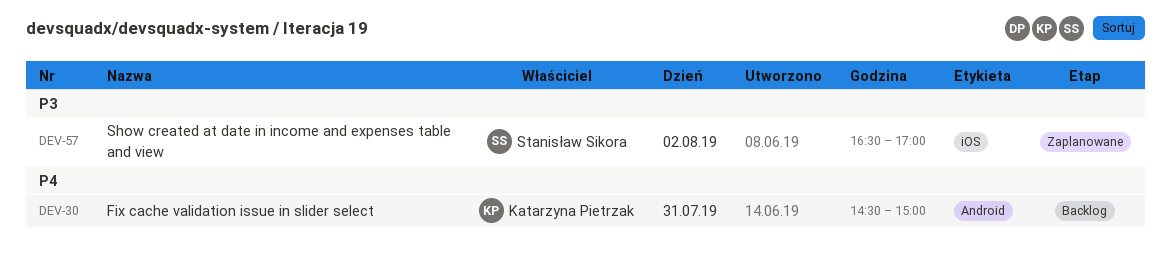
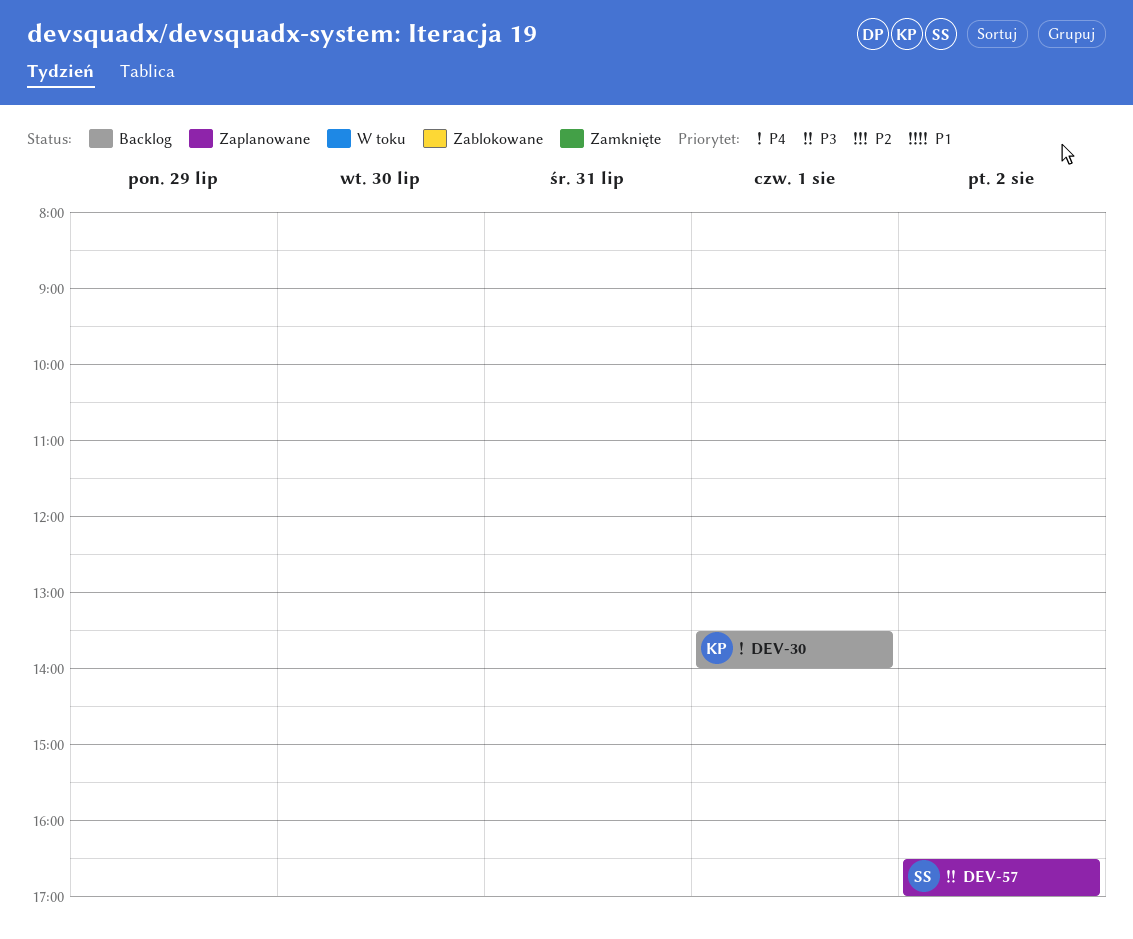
DEV-30, day: Jul 31 -> Aug 1
DEV-30, begins: 14:30 -> 13:30
DEV-30, ends: 15:00 -> 14:00

